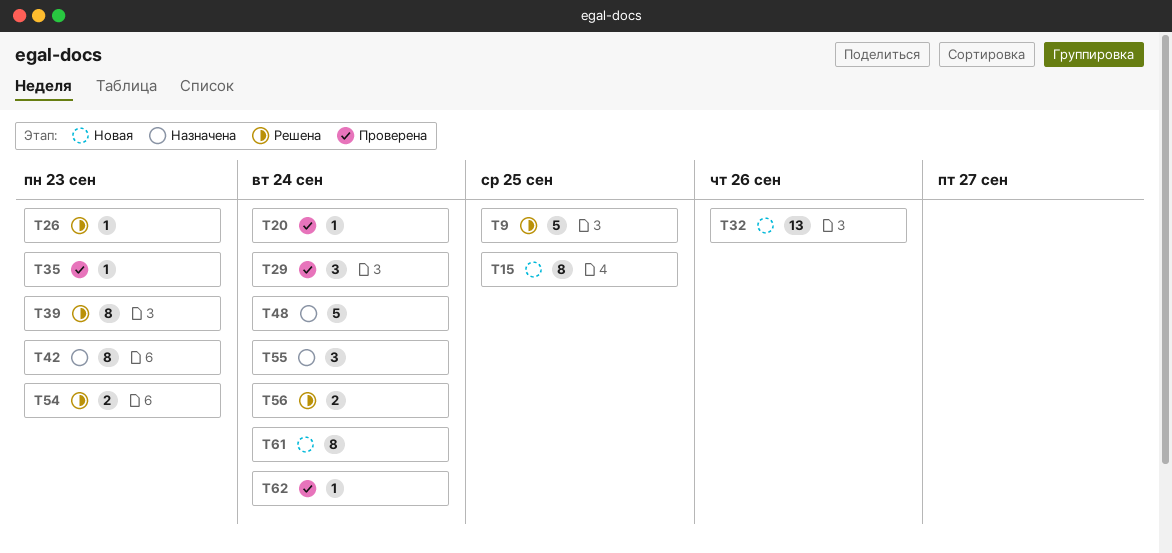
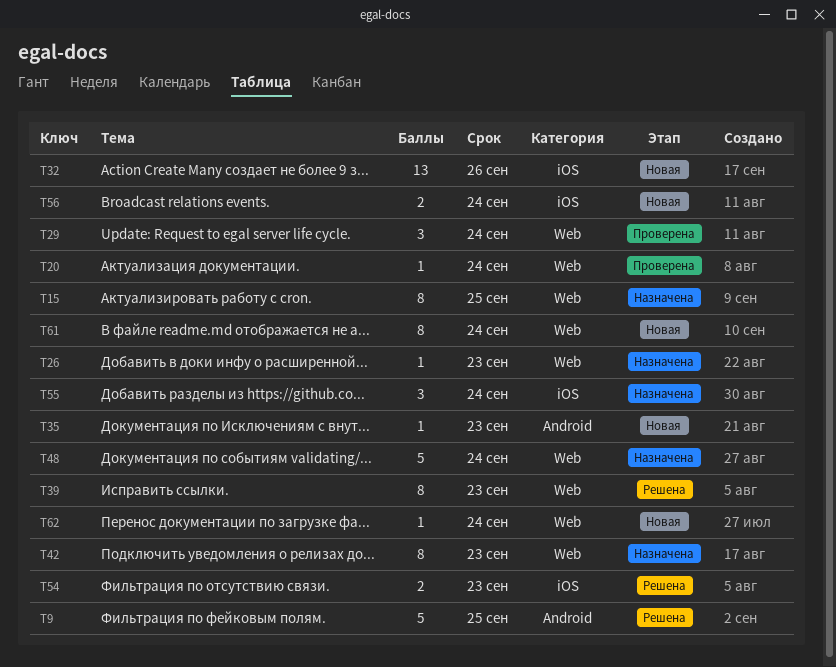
T15, status: Новая -> Назначена
T26, status: Решена -> Назначена
T35, status: Проверена -> Новая
T56, status: Решена -> Новая
T62, status: Проверена -> Новая

